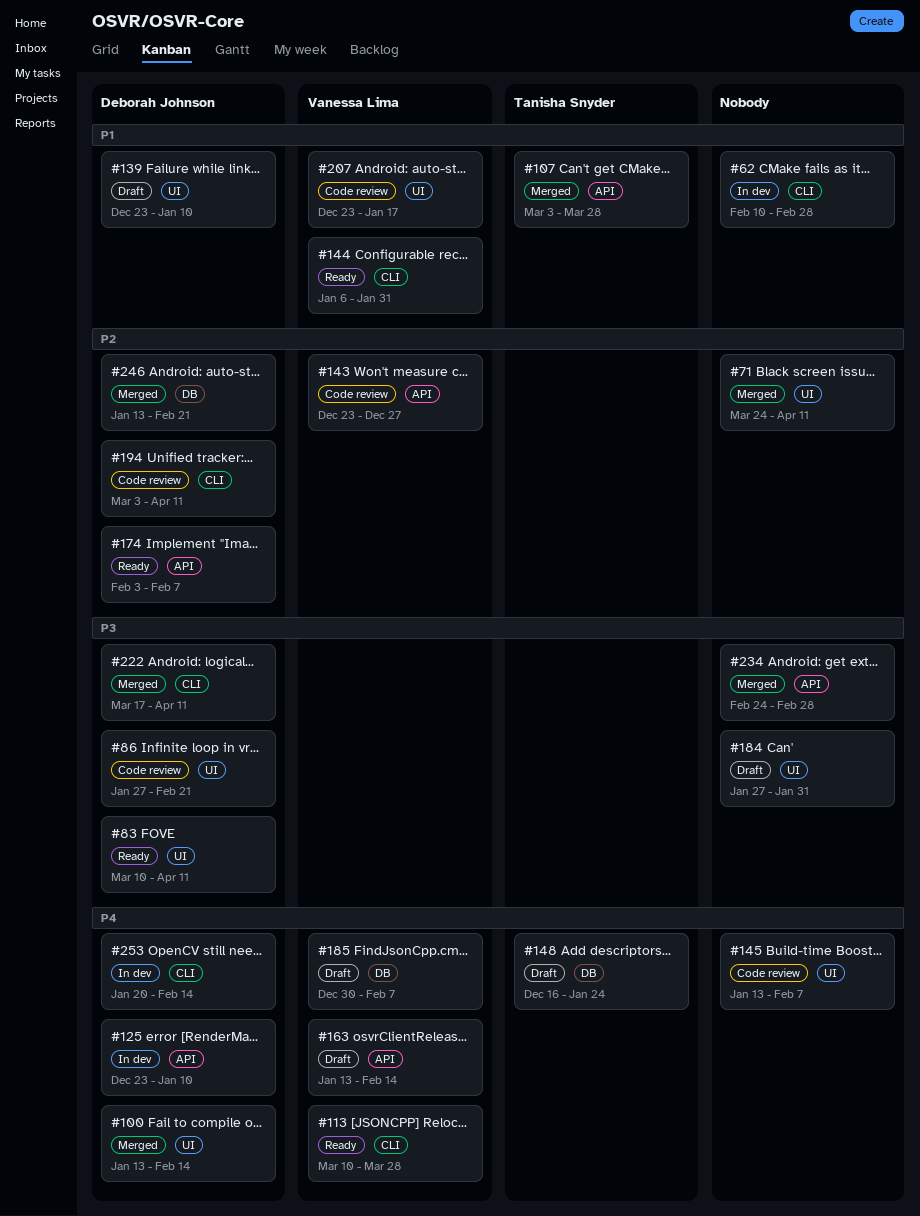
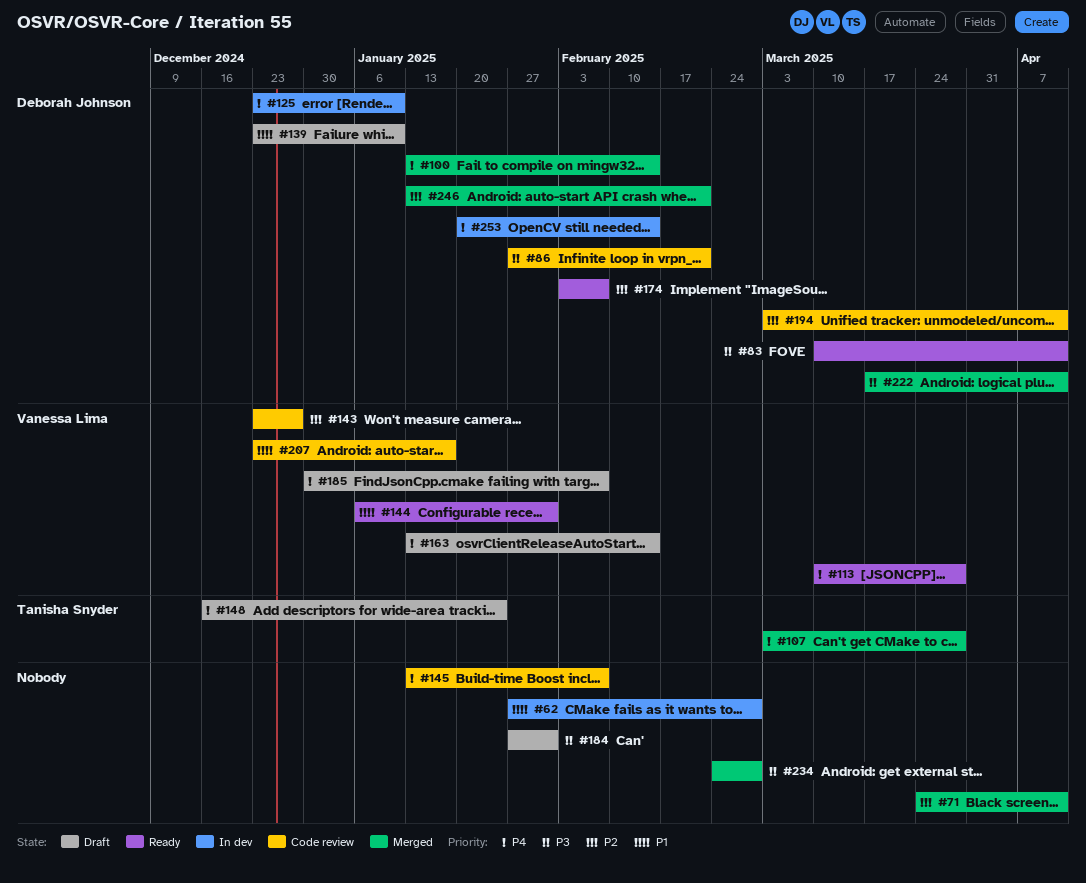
#62, start: Feb 10 -> Jan 27
#107, priority: P1 -> P4

